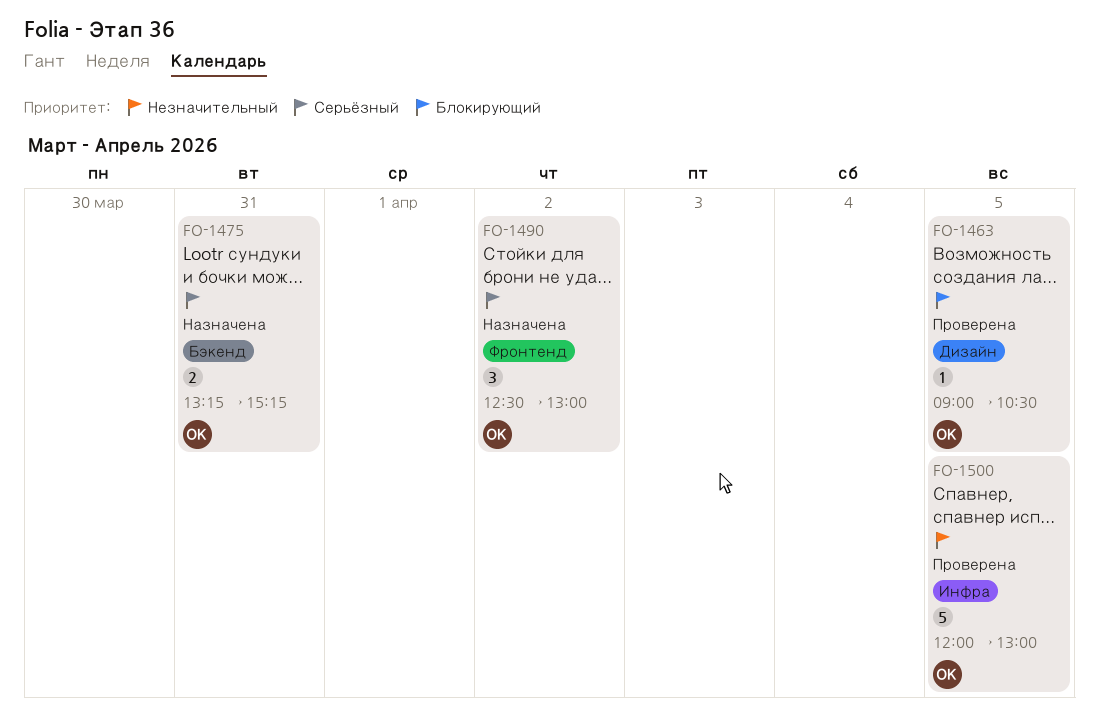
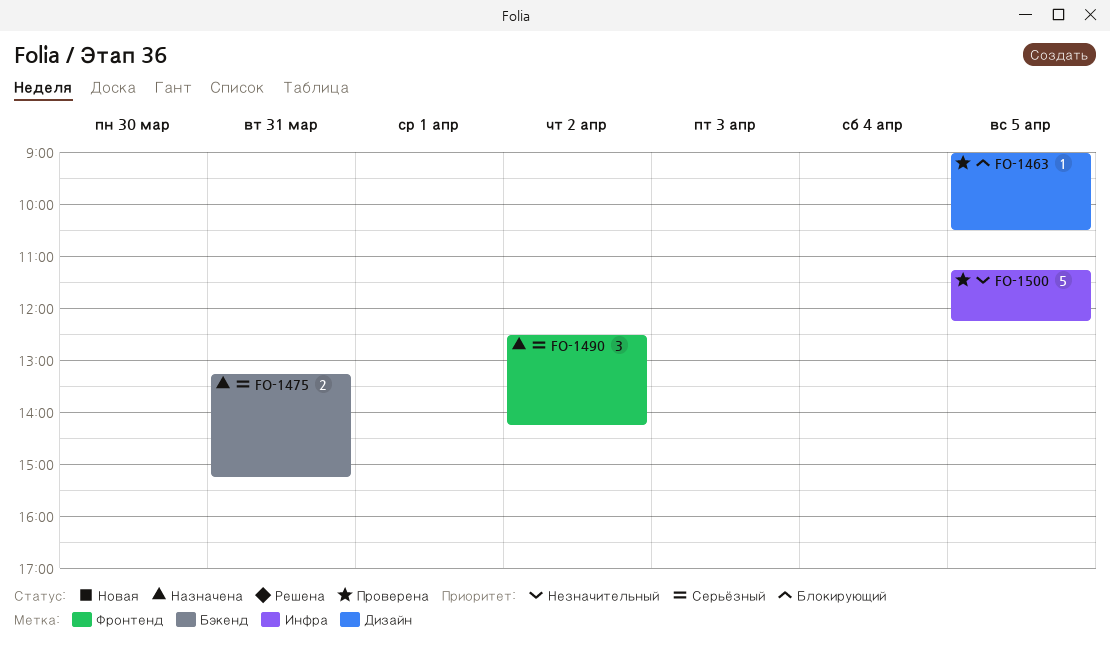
FO-1490, ends: 13:00 -> 14:15
FO-1500, begins: 12:00 -> 11:15
FO-1500, ends: 13:00 -> 12:15

